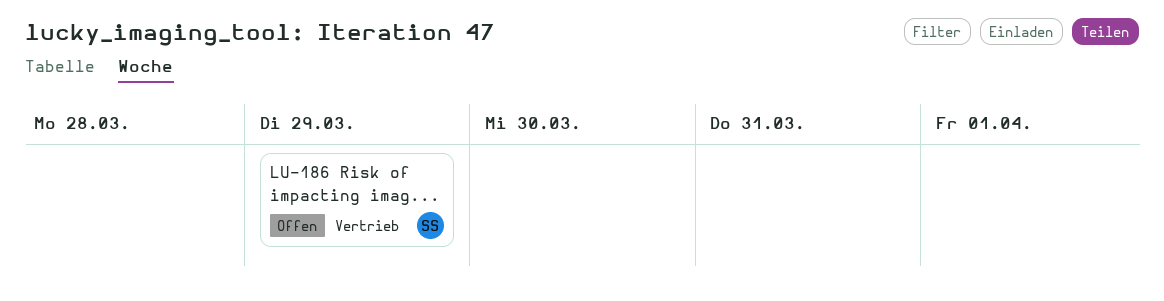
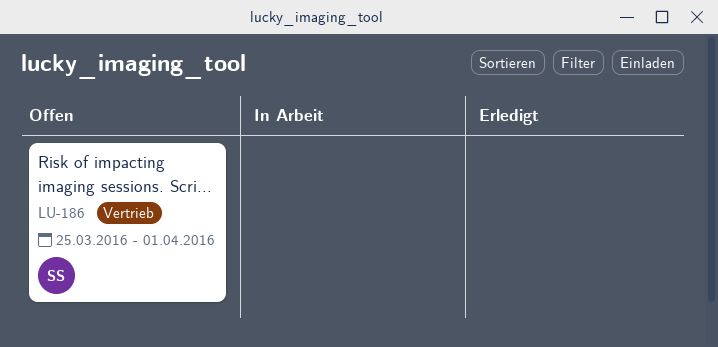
LU-186, due: Mar 29 -> Apr 1

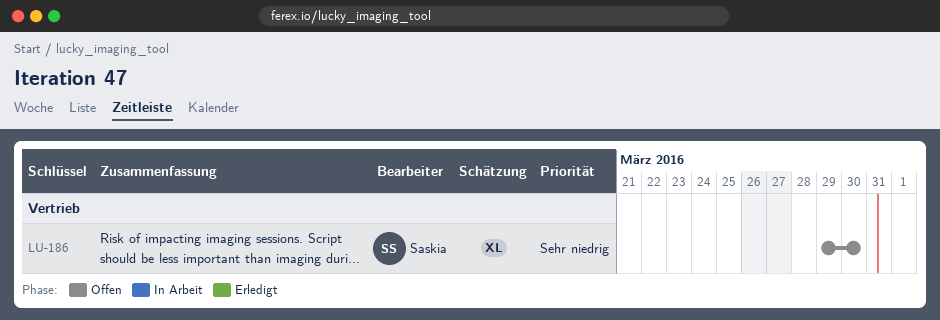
LU-186, start: Mar 25 -> Mar 29
LU-186, due: Apr 1 -> Mar 30

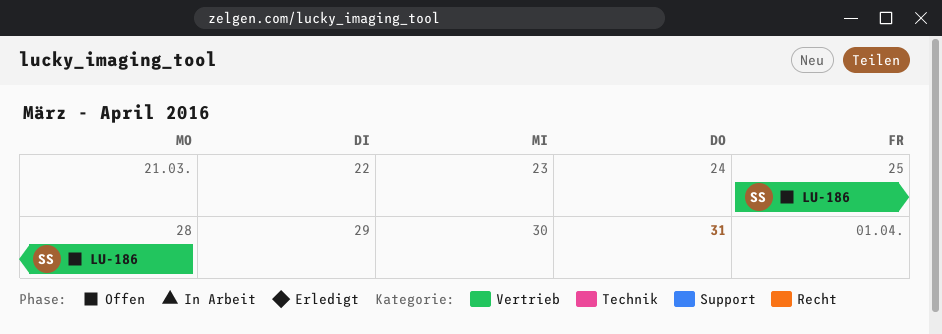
LU-186, start: Mar 29 -> Mar 25
LU-186, due: Mar 30 -> Mar 28

